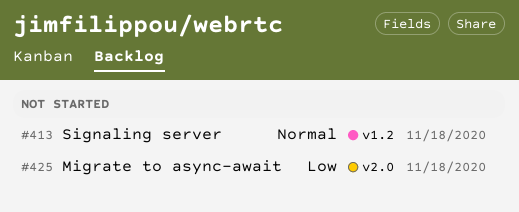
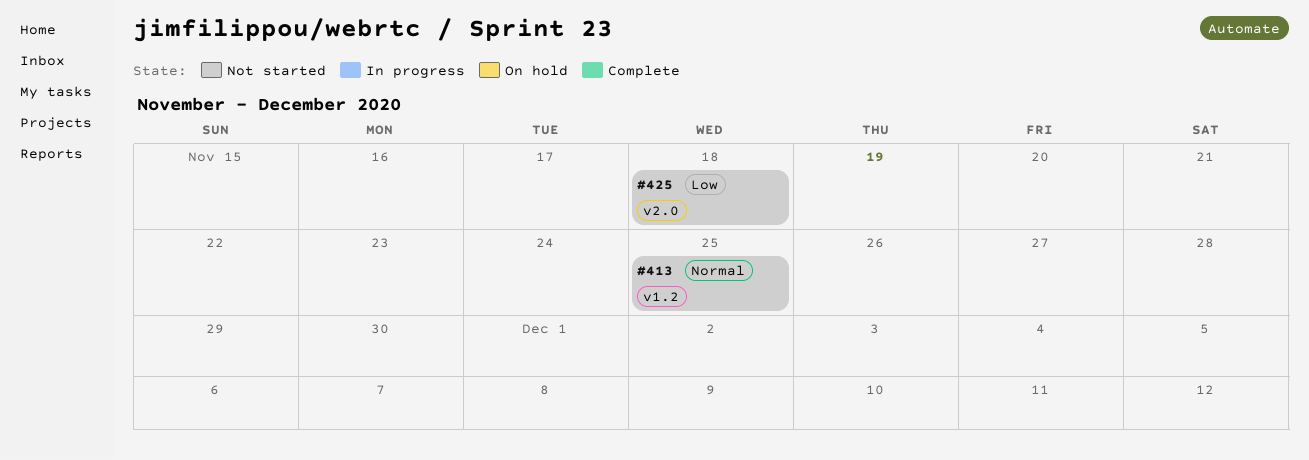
#413, due: Nov 18 -> Nov 25

